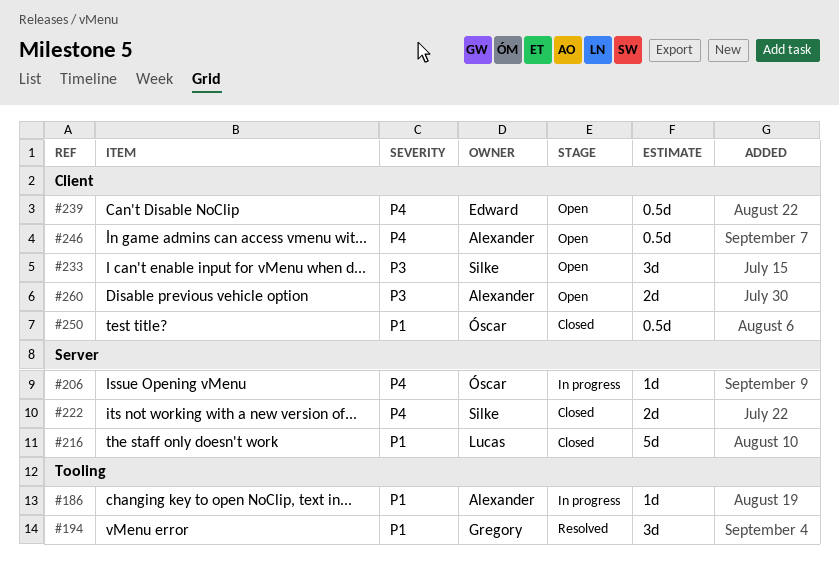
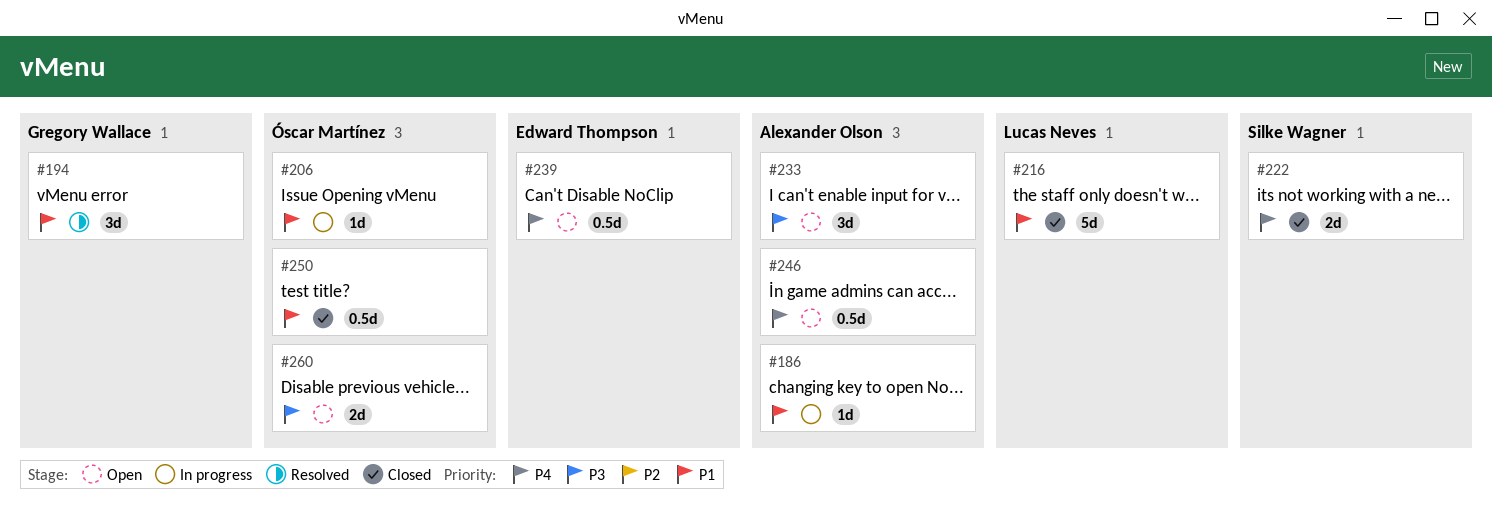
#206, priority: P4 -> P1
#233, owner: Silke Wagner -> Alexander Olson
#260, owner: Alexander Olson -> Óscar Martínez

